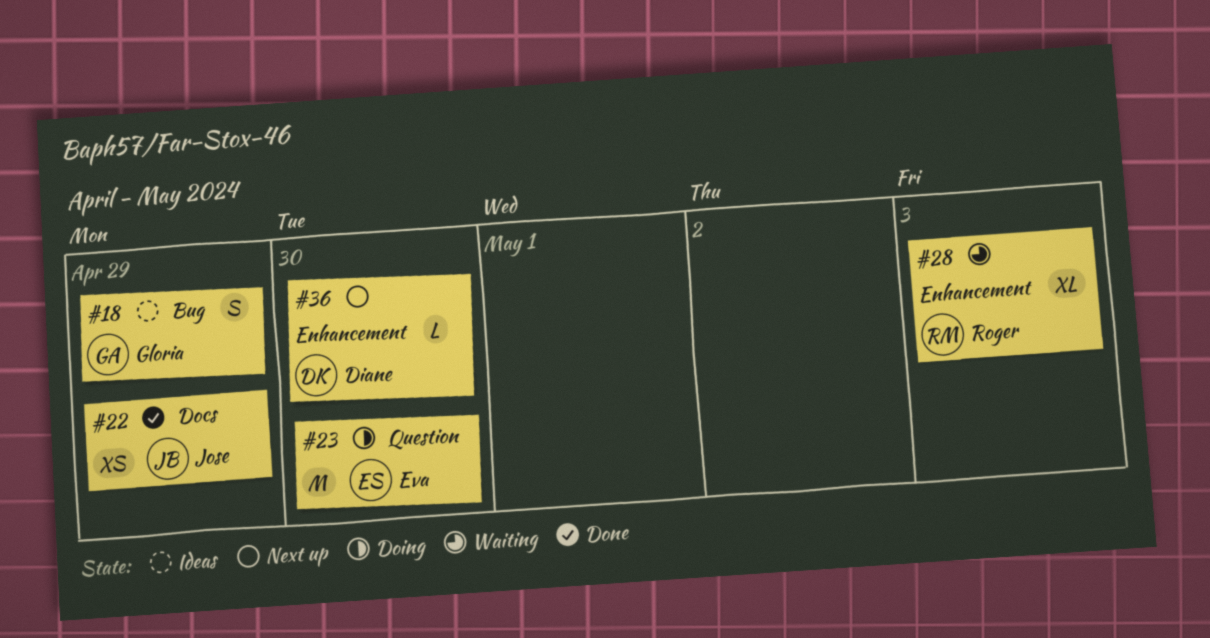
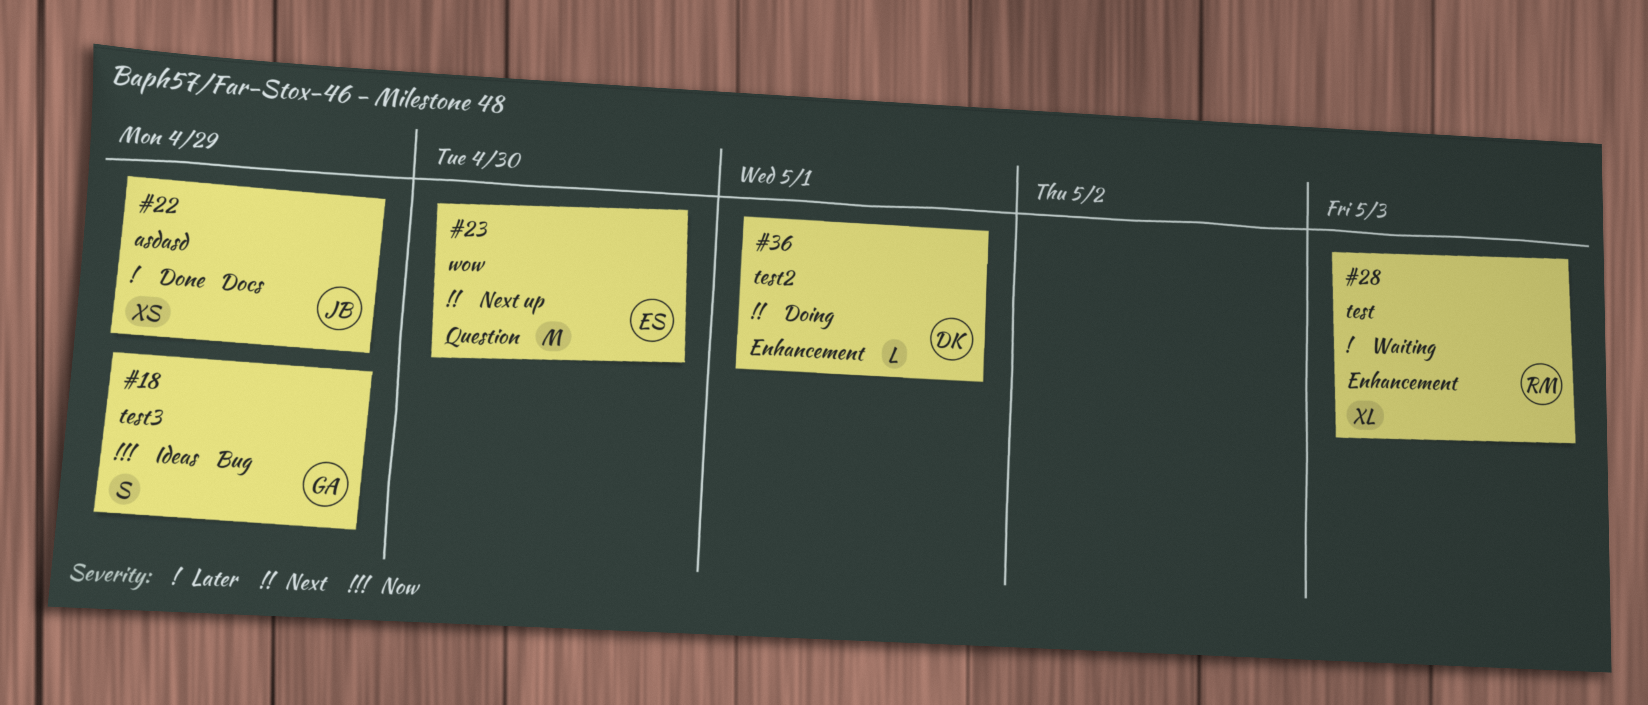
#23, status: Doing -> Next up
#36, status: Next up -> Doing
#36, due: Apr 30 -> May 1

